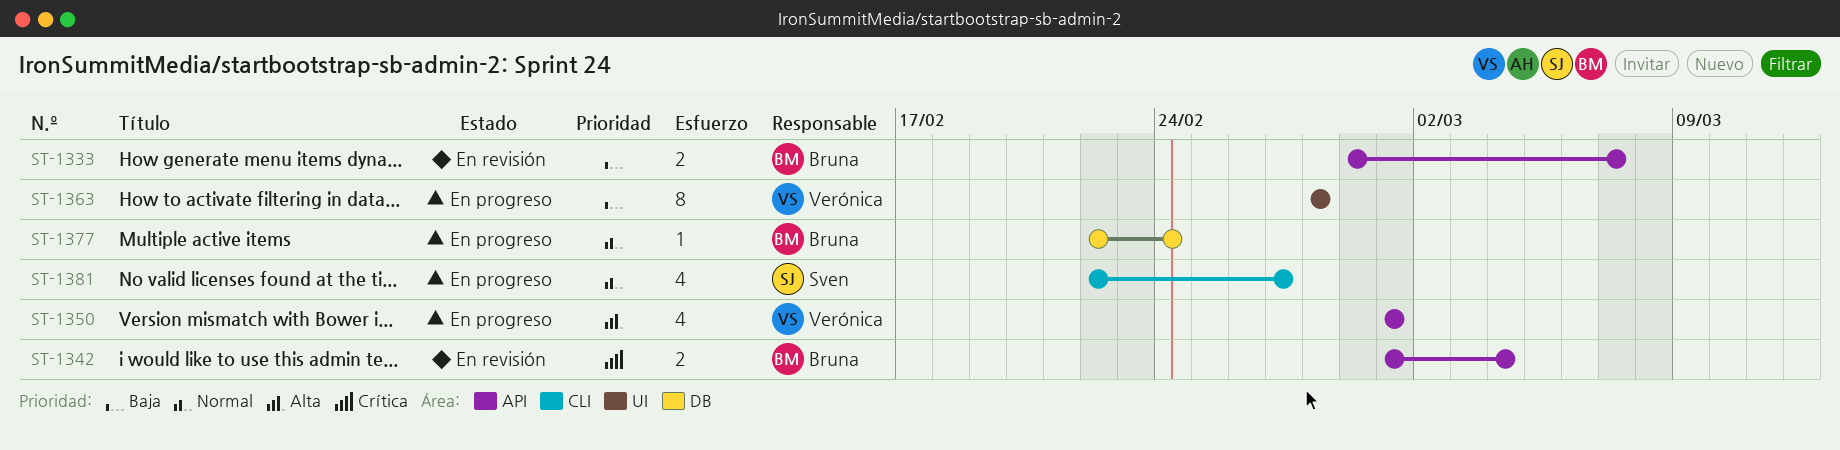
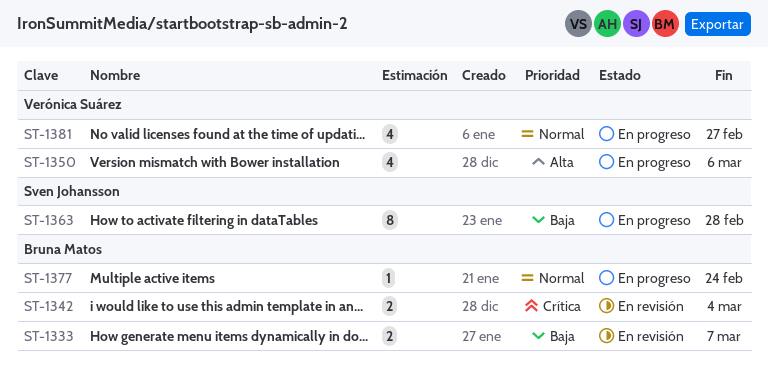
ST-1350, due: Mar 1 -> Mar 6
ST-1363, owner: Verónica Suárez -> Sven Johansson
ST-1381, owner: Sven Johansson -> Verónica Suárez

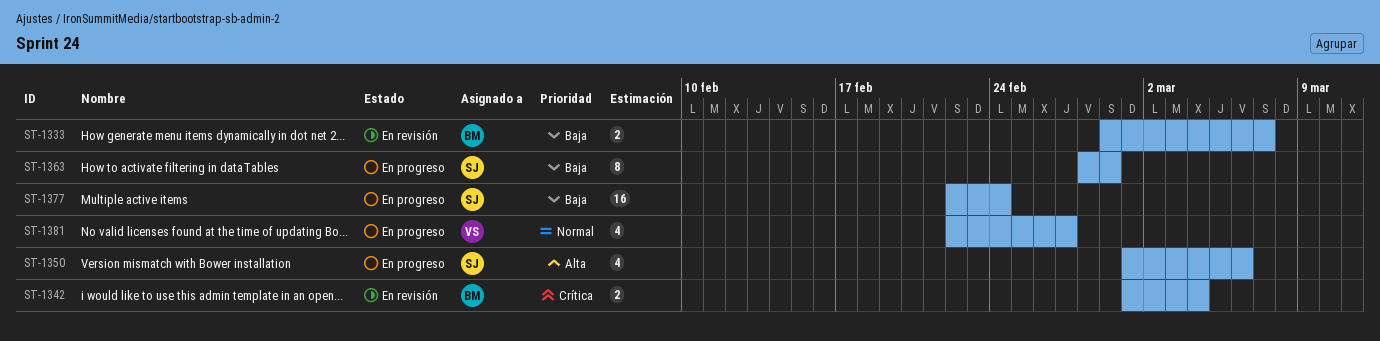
ST-1350, owner: Verónica Suárez -> Sven Johansson
ST-1363, due: Feb 28 -> Feb 29
ST-1377, owner: Bruna Matos -> Sven Johansson
ST-1377, priority: Normal -> Baja
ST-1377, estimate: 1 -> 16

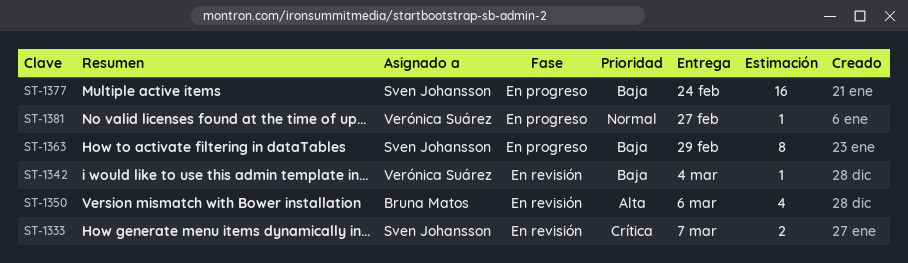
ST-1333, owner: Bruna Matos -> Sven Johansson
ST-1333, priority: Baja -> Crítica
ST-1342, owner: Bruna Matos -> Verónica Suárez
ST-1342, priority: Crítica -> Baja
ST-1342, estimate: 2 -> 1
ST-1350, status: En progreso -> En revisión
ST-1350, owner: Sven Johansson -> Bruna Matos
ST-1381, estimate: 4 -> 1

